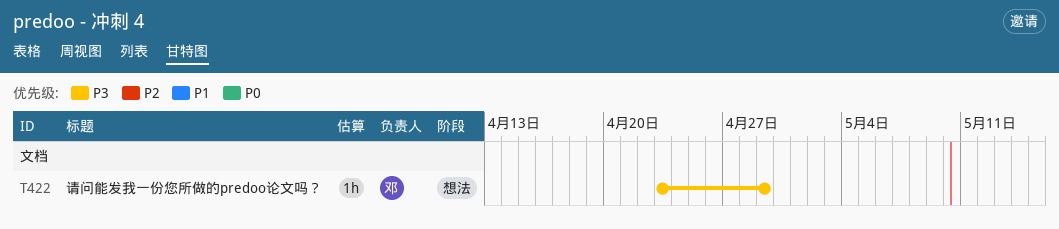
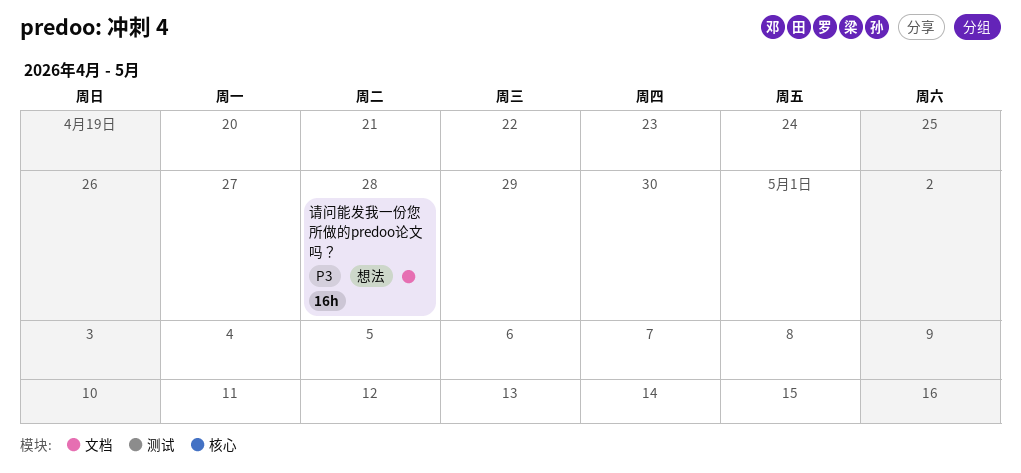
请问能发我一份您所做的predoo论文吗？, estimate: 1h -> 16h
请问能发我一份您所做的predoo论文吗？, due: Apr 29 -> Apr 28

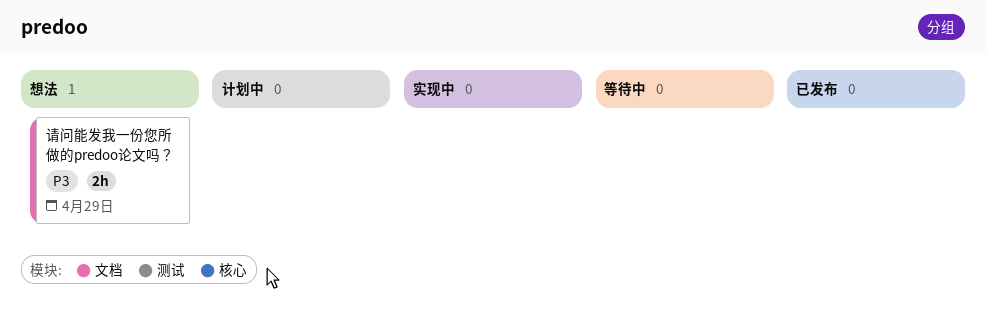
请问能发我一份您所做的predoo论文吗？, estimate: 16h -> 2h
请问能发我一份您所做的predoo论文吗？, due: Apr 28 -> Apr 29

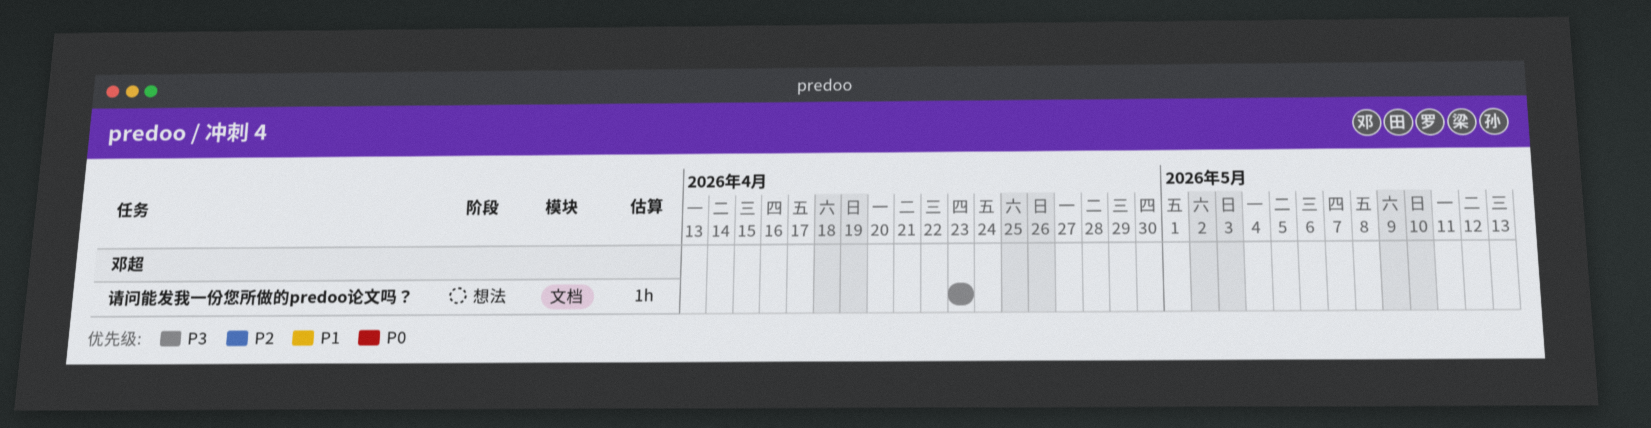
请问能发我一份您所做的predoo论文吗？, estimate: 2h -> 1h
请问能发我一份您所做的predoo论文吗？, due: Apr 29 -> Apr 23

